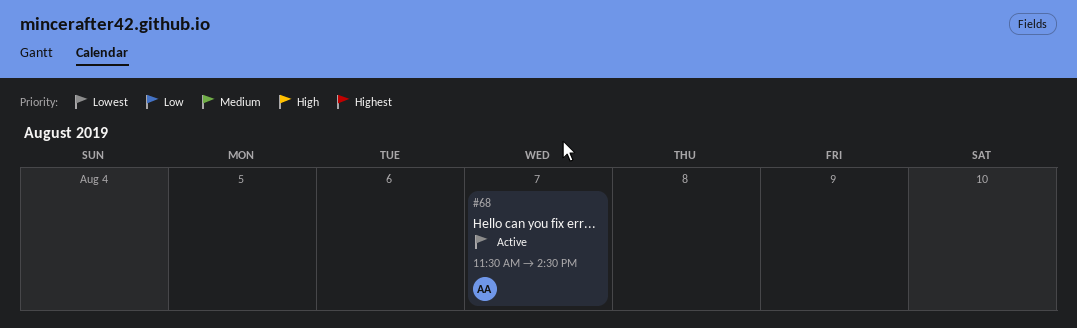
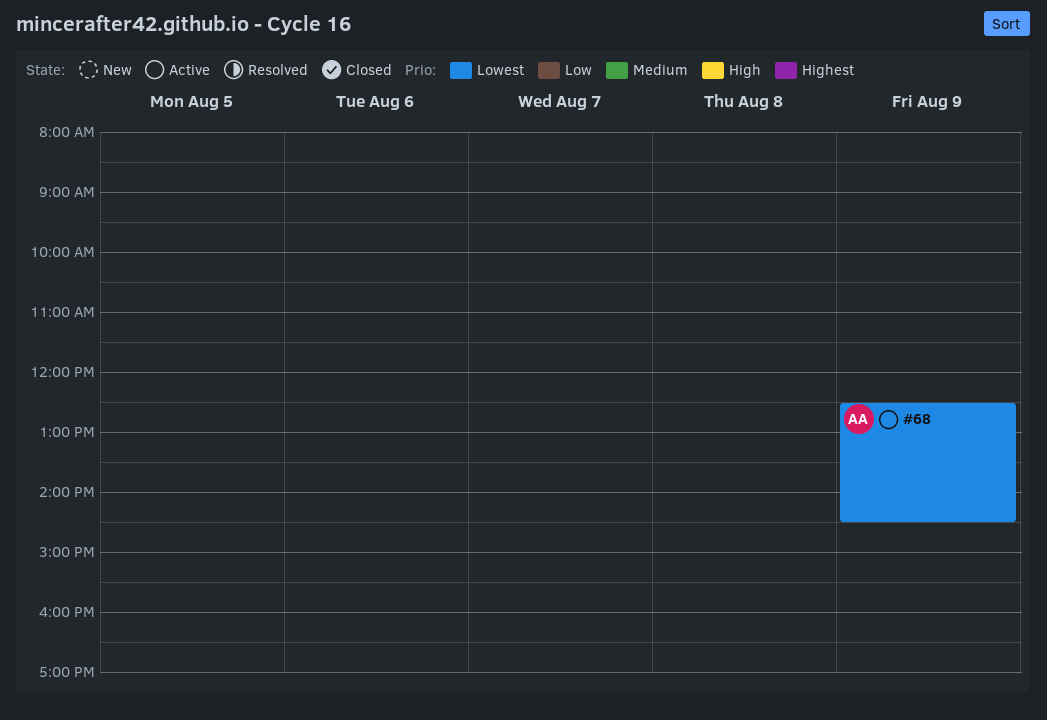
#68, day: Aug 7 -> Aug 9
#68, begins: 11:30 -> 12:30

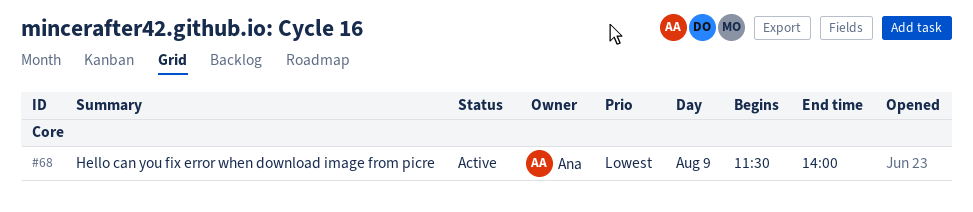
#68, begins: 12:30 -> 11:30
#68, ends: 14:30 -> 14:00

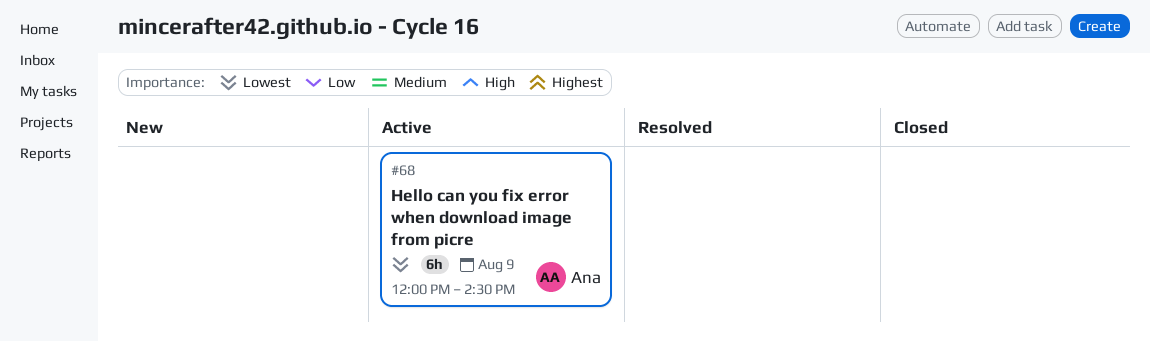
#68, begins: 11:30 -> 12:00
#68, ends: 14:00 -> 14:30

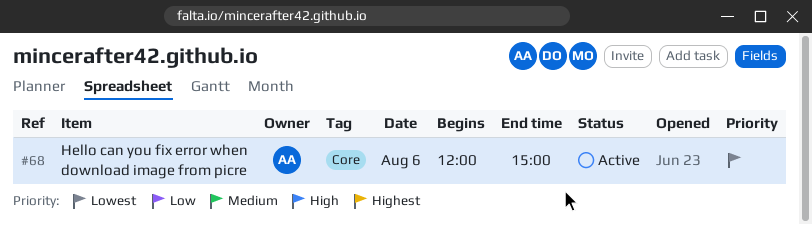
#68, day: Aug 9 -> Aug 6
#68, ends: 14:30 -> 15:00

